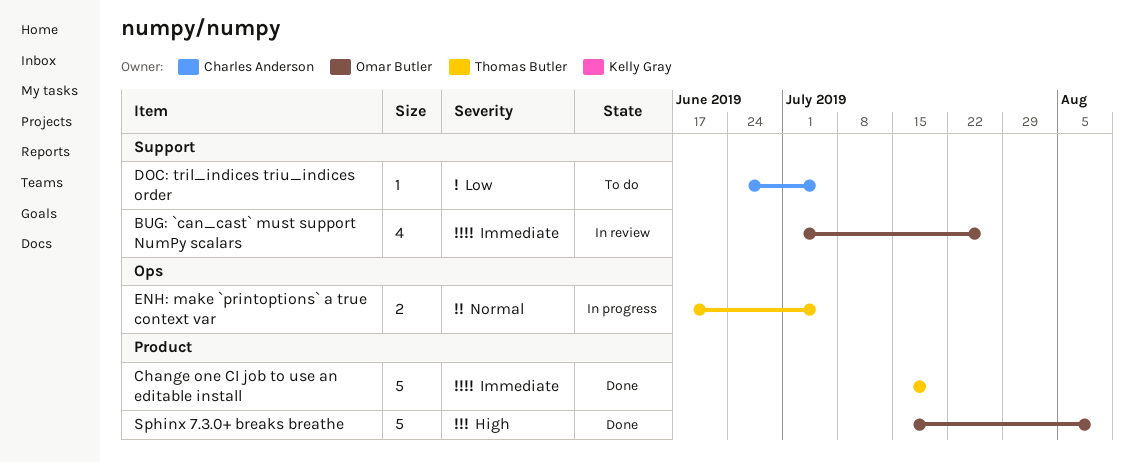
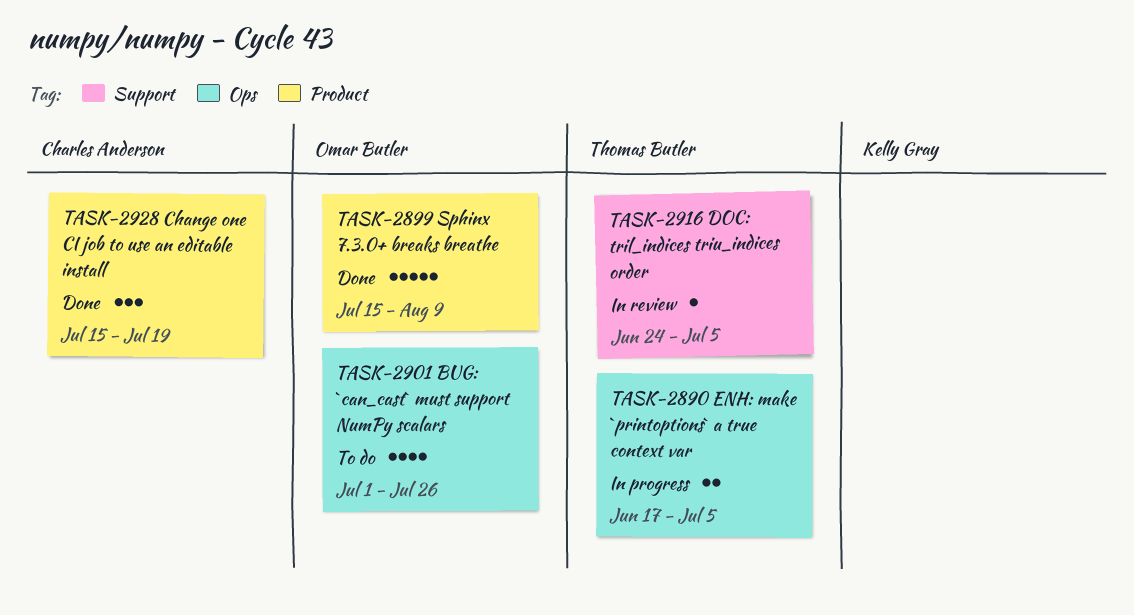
BUG: `can_cast` must support NumPy scalars, status: In review -> To do
BUG: `can_cast` must support NumPy scalars, label: Support -> Ops
Change one CI job to use an editable install, owner: Thomas Butler -> Charles Anderson
Change one CI job to use an editable install, estimate: 5 -> 3
DOC: tril_indices triu_indices order, status: To do -> In review
DOC: tril_indices triu_indices order, owner: Charles Anderson -> Thomas Butler

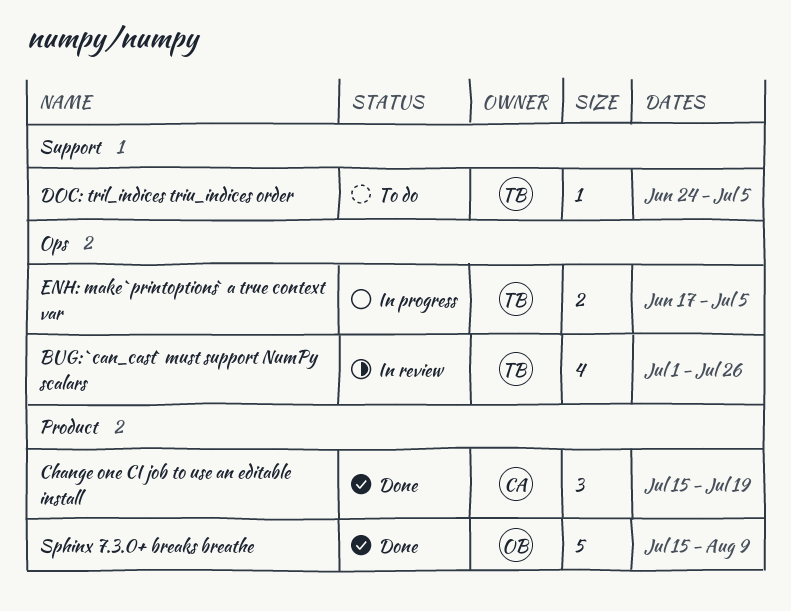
BUG: `can_cast` must support NumPy scalars, status: To do -> In review
BUG: `can_cast` must support NumPy scalars, owner: Omar Butler -> Thomas Butler
DOC: tril_indices triu_indices order, status: In review -> To do

